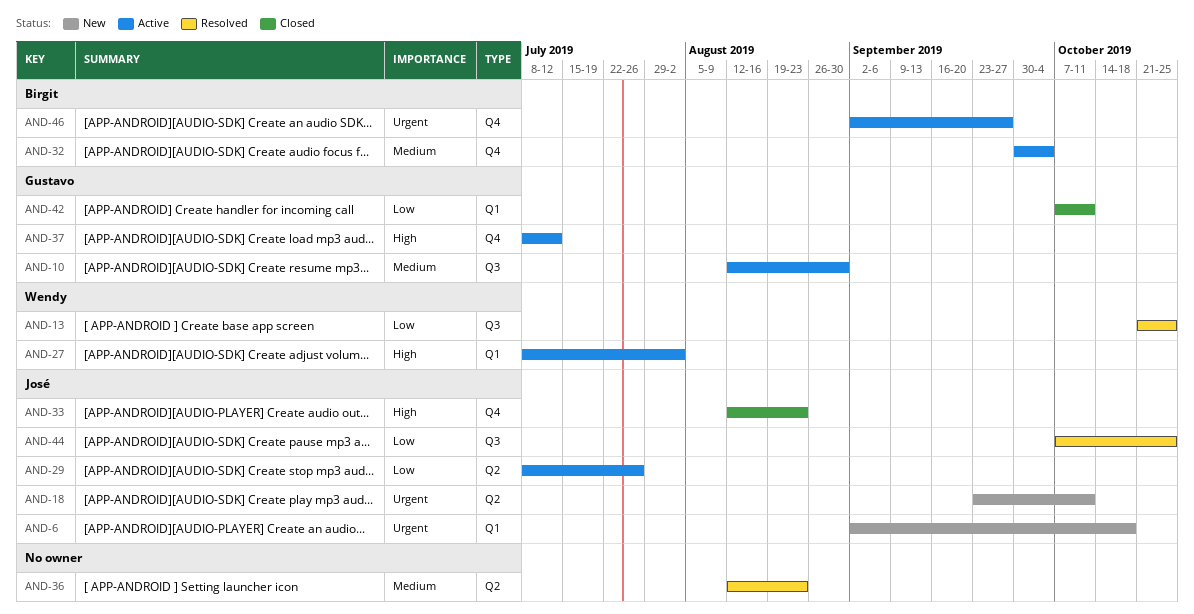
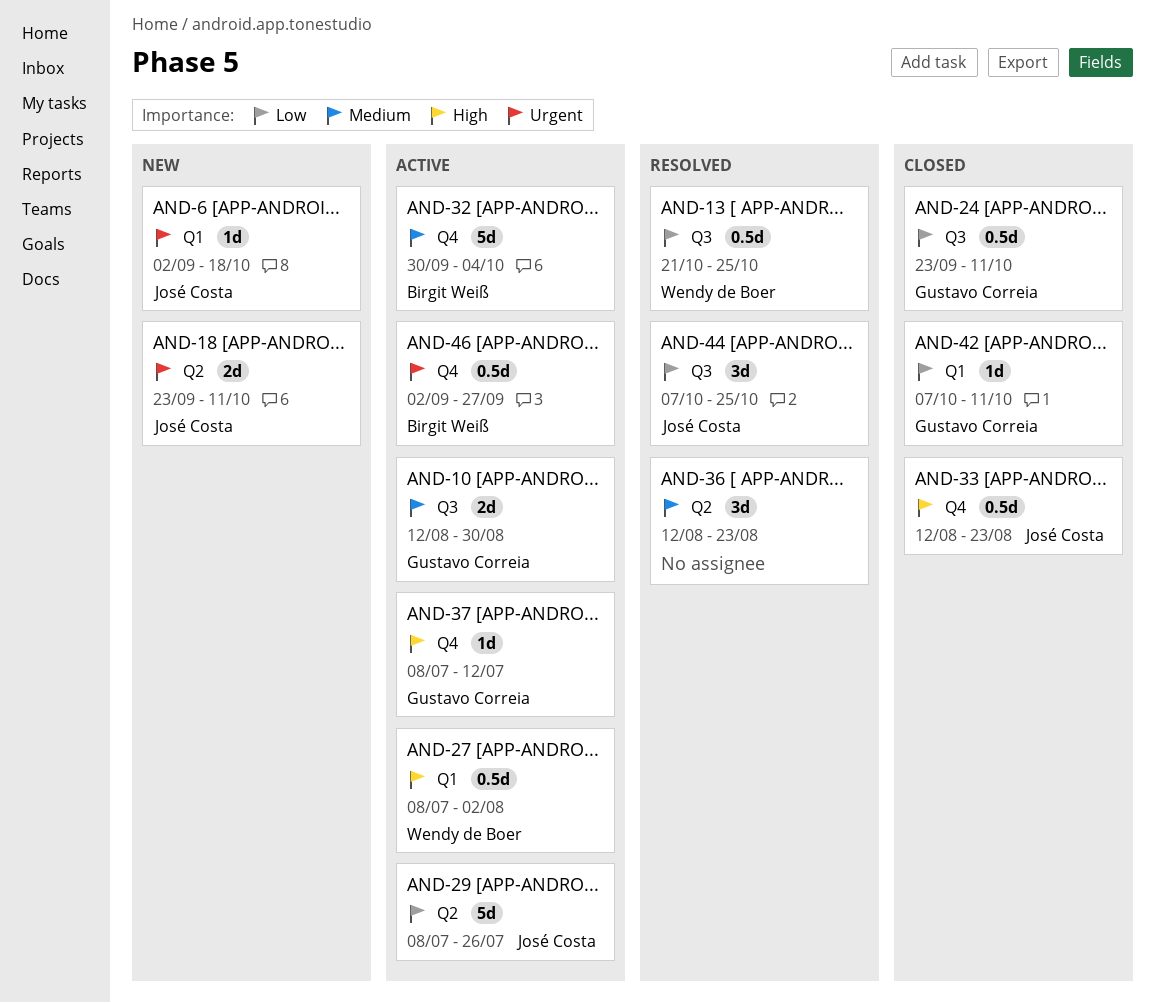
AND-24: none -> present

